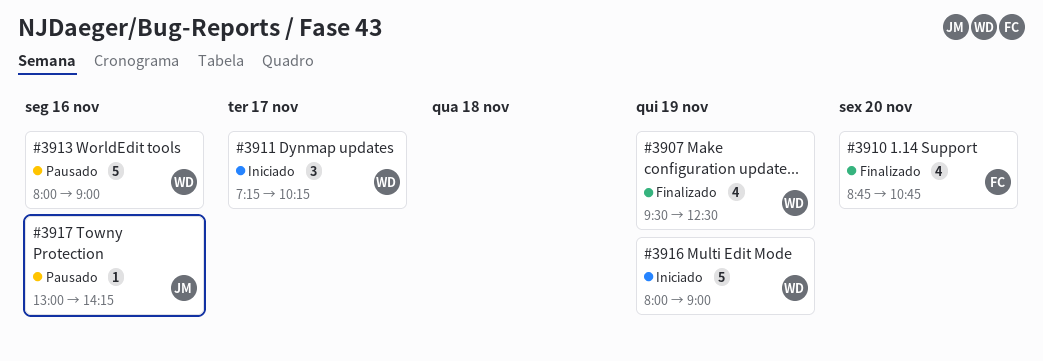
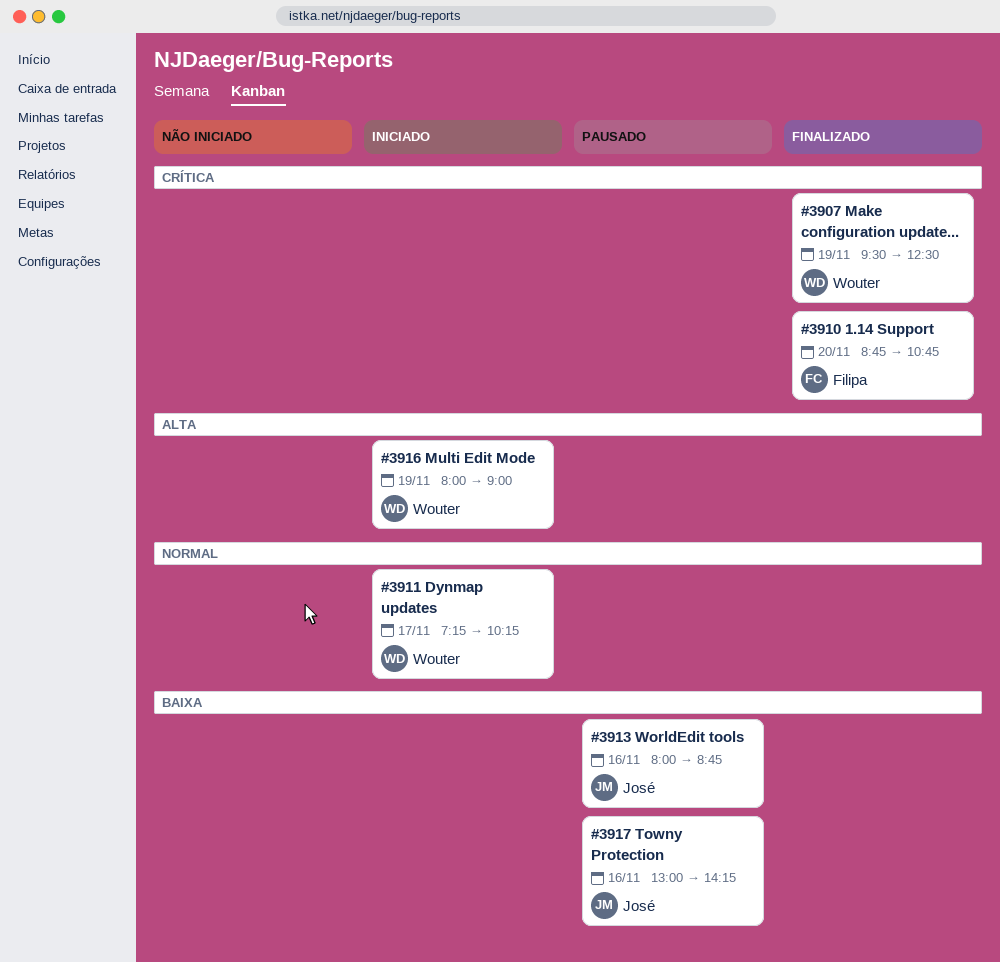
#3913, owner: Wouter -> José
#3913, ends: 09:00 -> 08:45

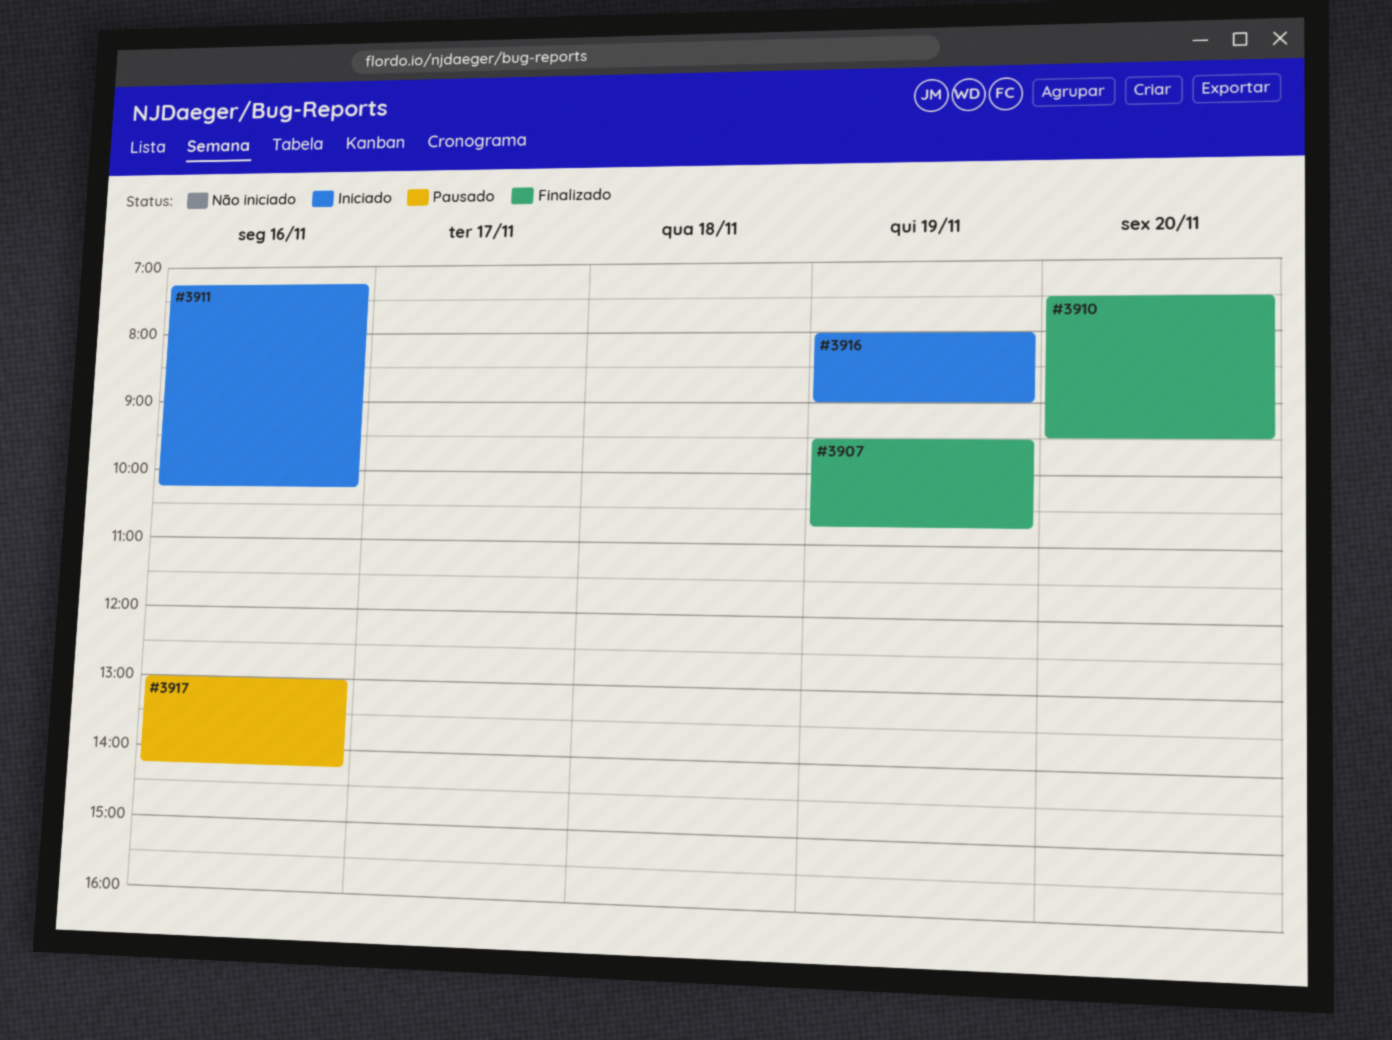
#3907, ends: 12:30 -> 10:45
#3910, begins: 08:45 -> 07:30
#3910, ends: 10:45 -> 09:30
#3911, day: Nov 17 -> Nov 16
#3913: present -> none

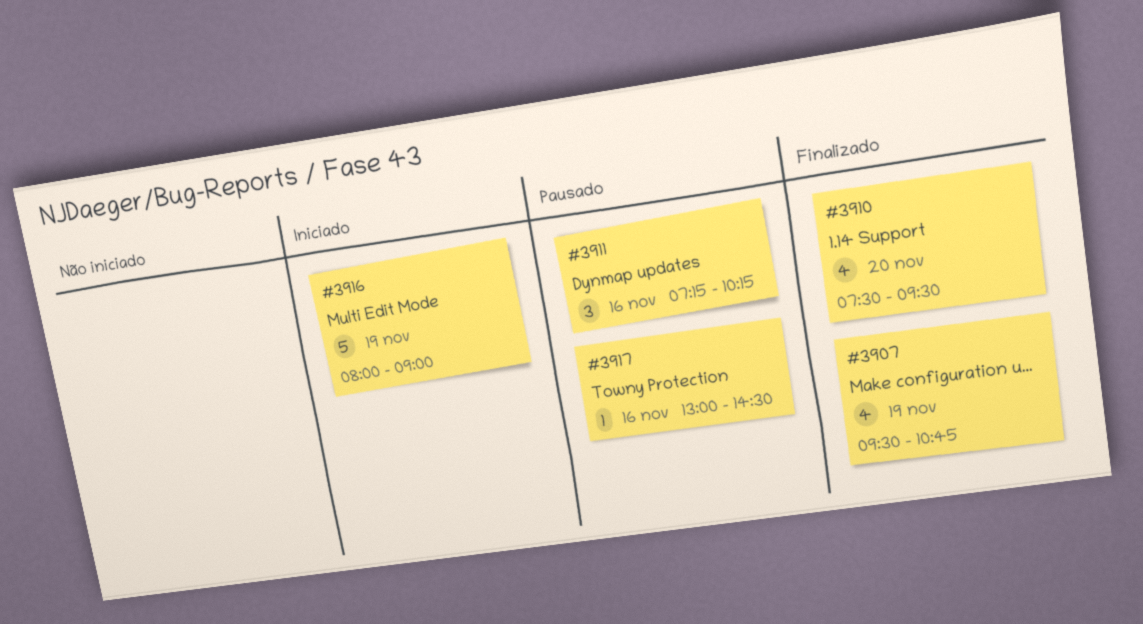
#3911, status: Iniciado -> Pausado
#3917, ends: 14:15 -> 14:30

